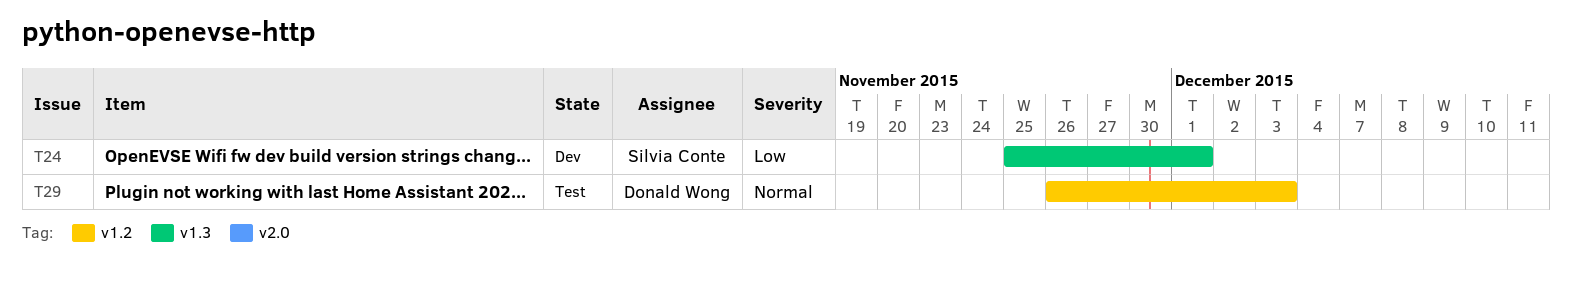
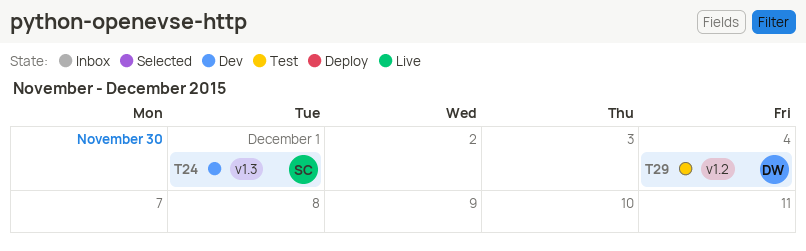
T29, due: Dec 3 -> Dec 4

